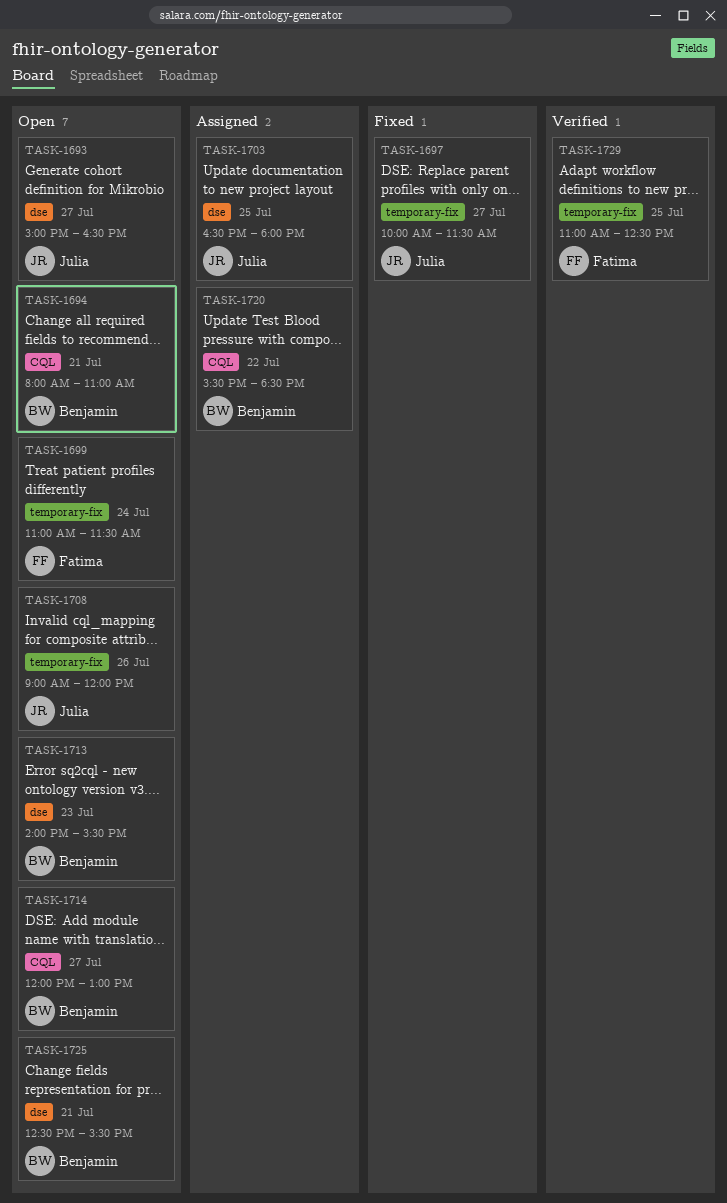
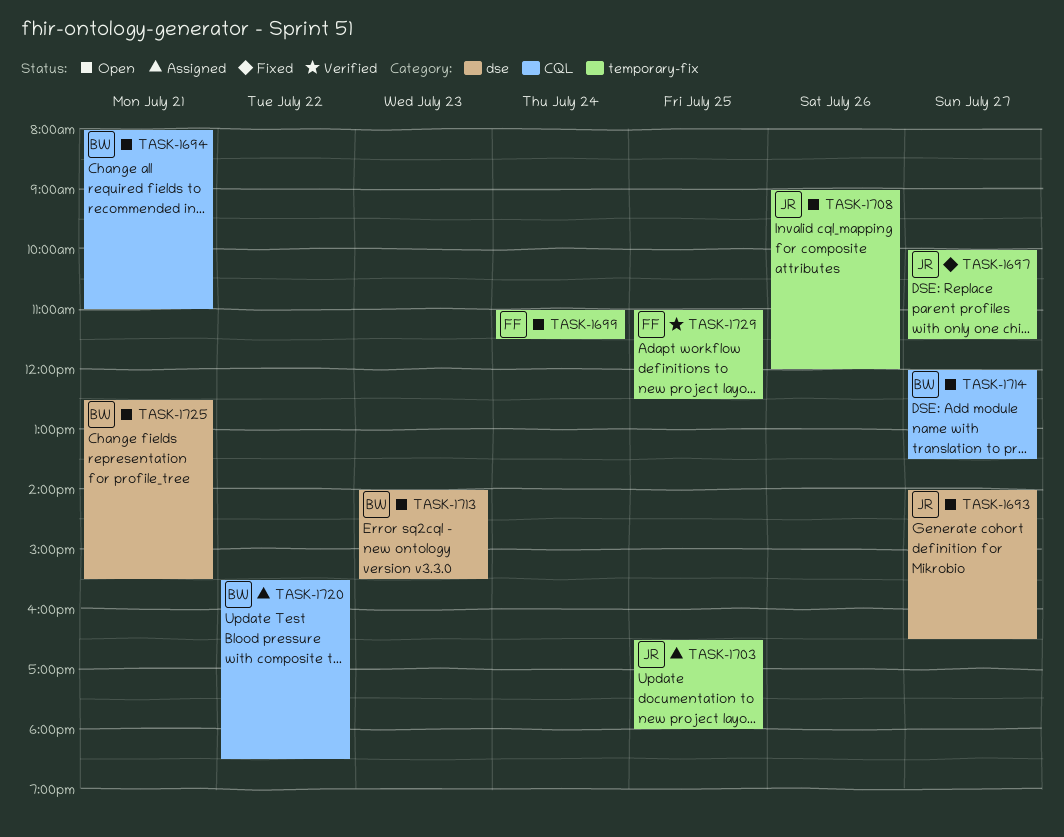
TASK-1693, begins: 15:00 -> 14:00
TASK-1703, label: dse -> temporary-fix
TASK-1714, ends: 13:00 -> 13:30

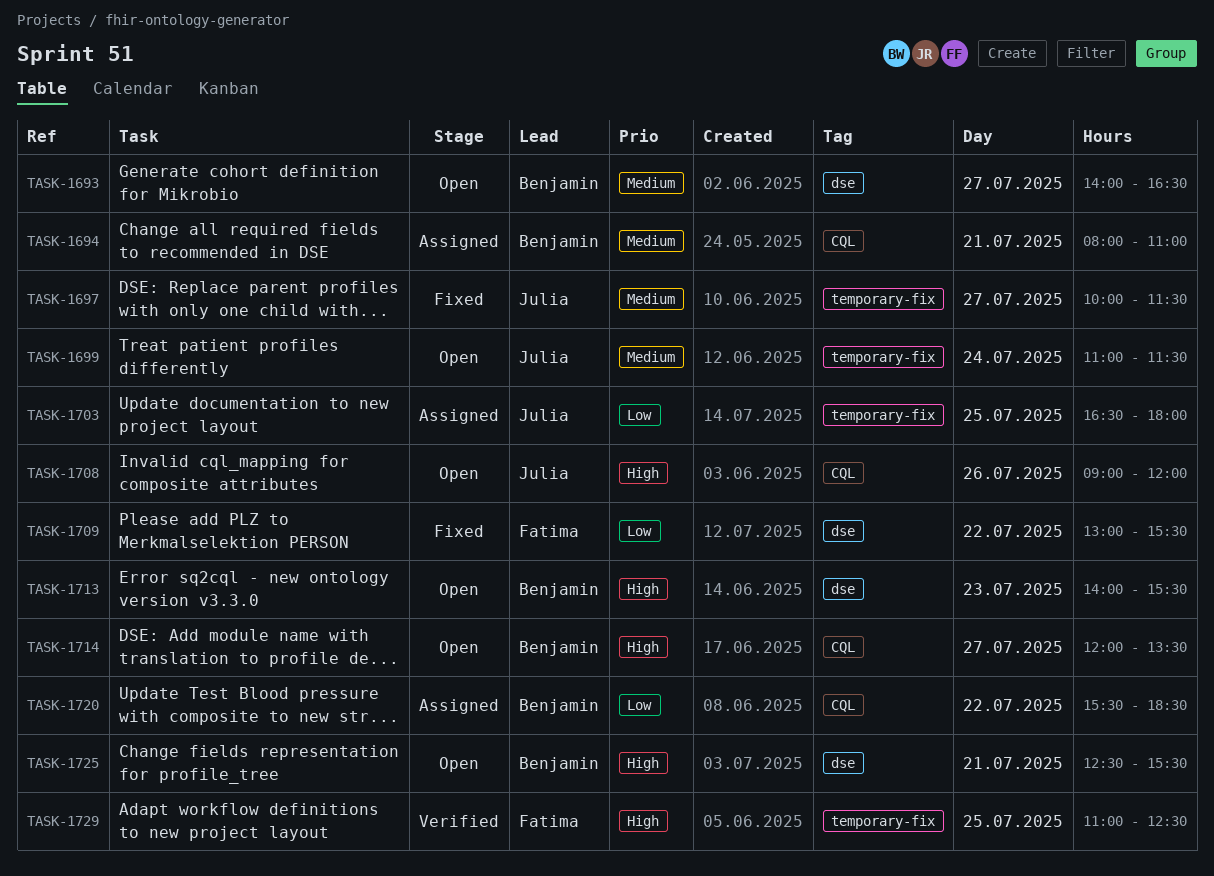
TASK-1693, owner: Julia -> Benjamin
TASK-1694, status: Open -> Assigned
TASK-1699, owner: Fatima -> Julia
TASK-1708, label: temporary-fix -> CQL
TASK-1709: none -> present

